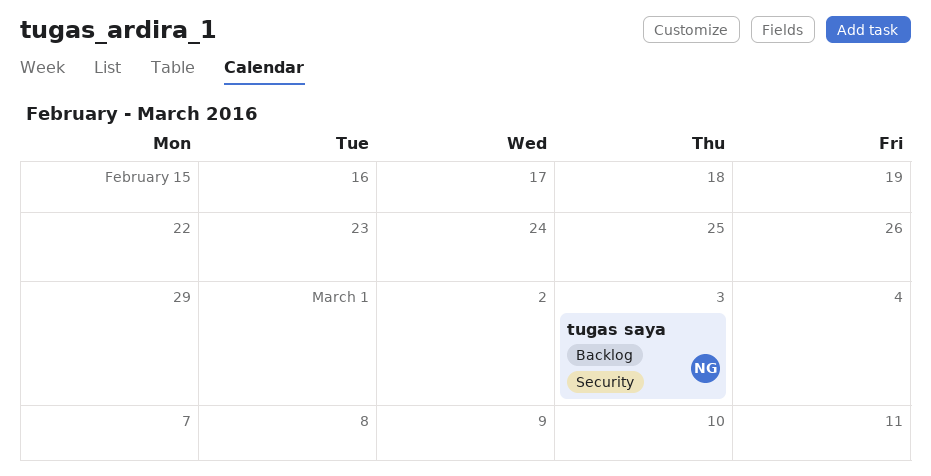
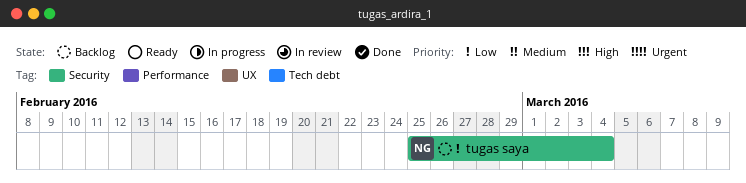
tugas saya, due: Mar 3 -> Mar 4

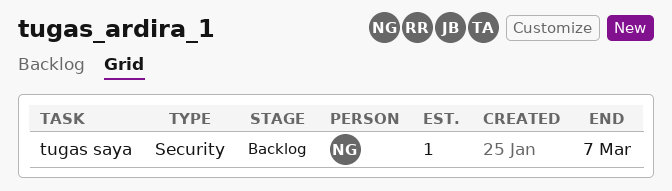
tugas saya, due: Mar 4 -> Mar 7

